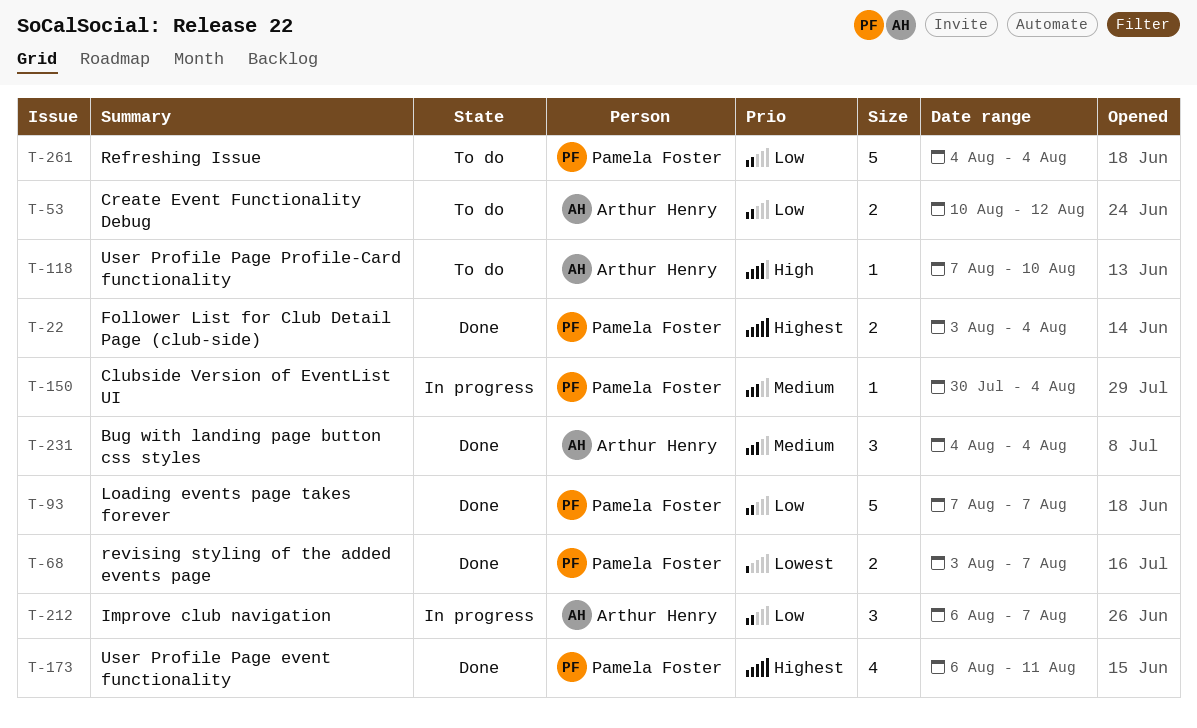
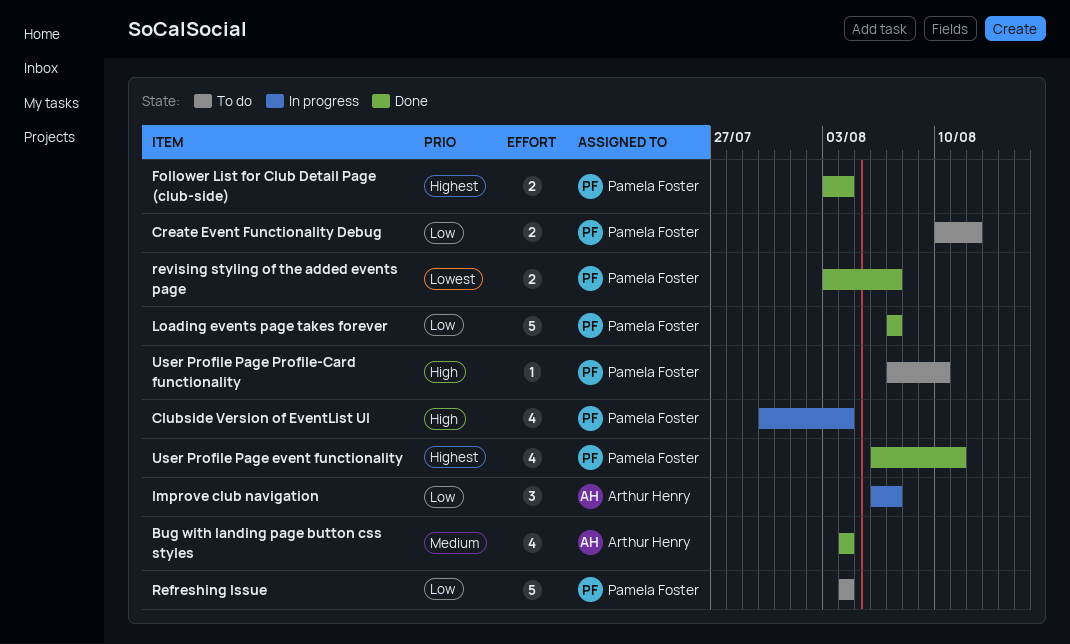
Bug with landing page button css styles, estimate: 3 -> 4
Clubside Version of EventList UI, priority: Medium -> High
Clubside Version of EventList UI, estimate: 1 -> 4
Create Event Functionality Debug, owner: Arthur Henry -> Pamela Foster
User Profile Page Profile-Card functionality, owner: Arthur Henry -> Pamela Foster

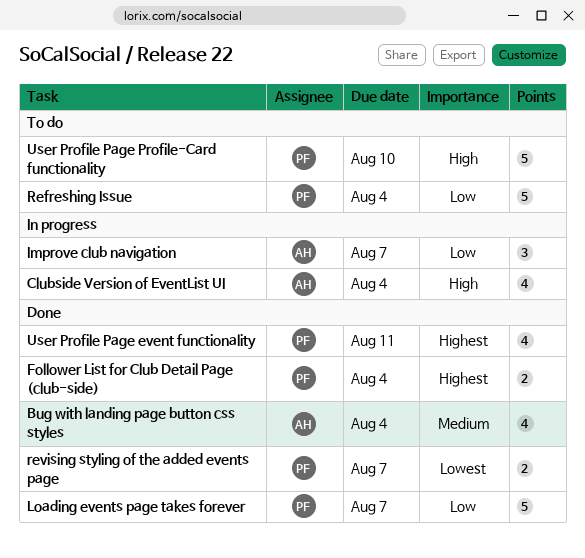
Clubside Version of EventList UI, owner: Pamela Foster -> Arthur Henry
Create Event Functionality Debug: present -> none
User Profile Page Profile-Card functionality, estimate: 1 -> 5

